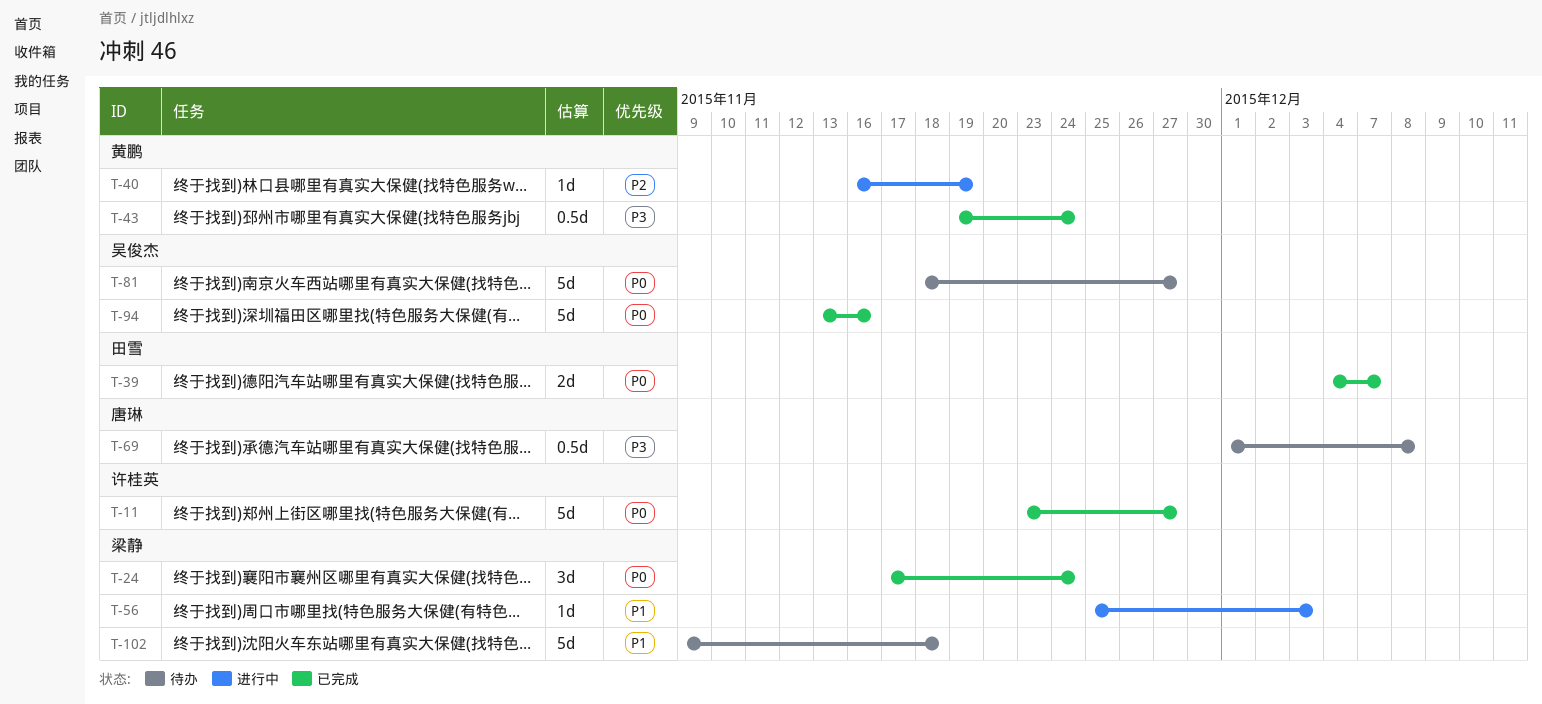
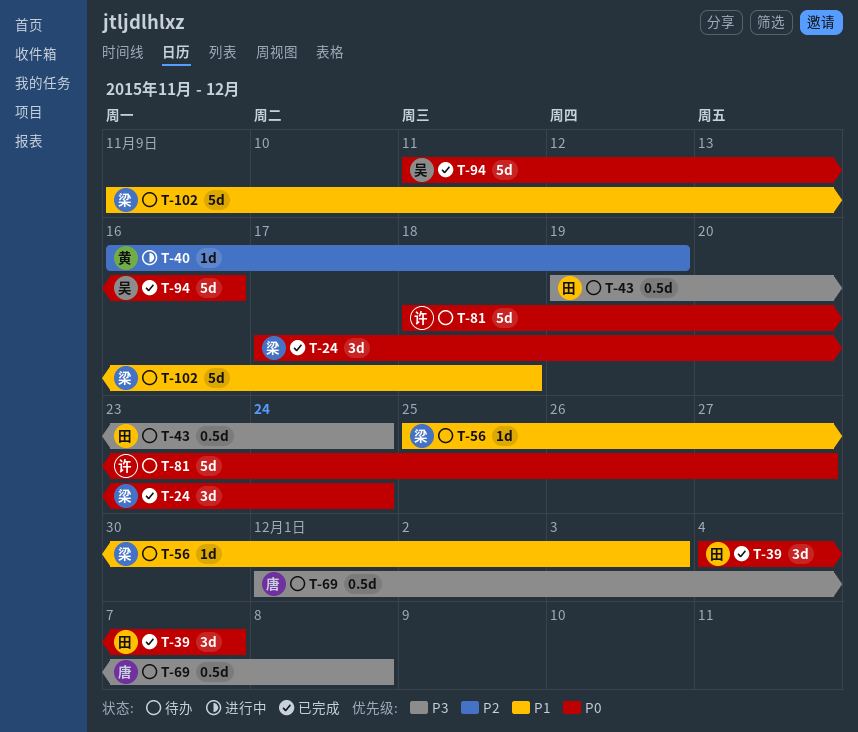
T-11: present -> none
T-39, estimate: 2d -> 3d
T-43, status: 已完成 -> 待办
T-43, owner: 黄鹏 -> 田雪
T-56, status: 进行中 -> 待办
T-81, owner: 吴俊杰 -> 许桂英
T-94, start: Nov 13 -> Nov 11

